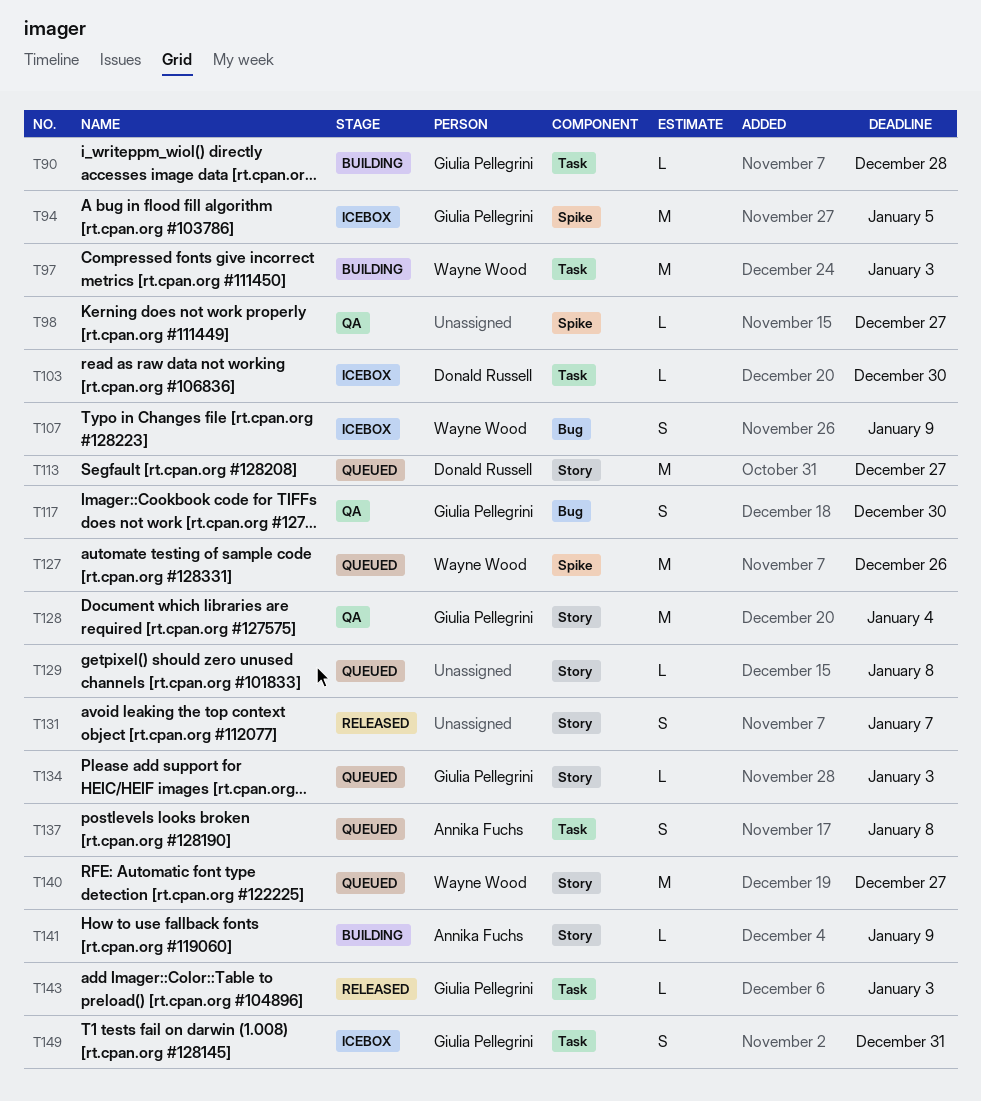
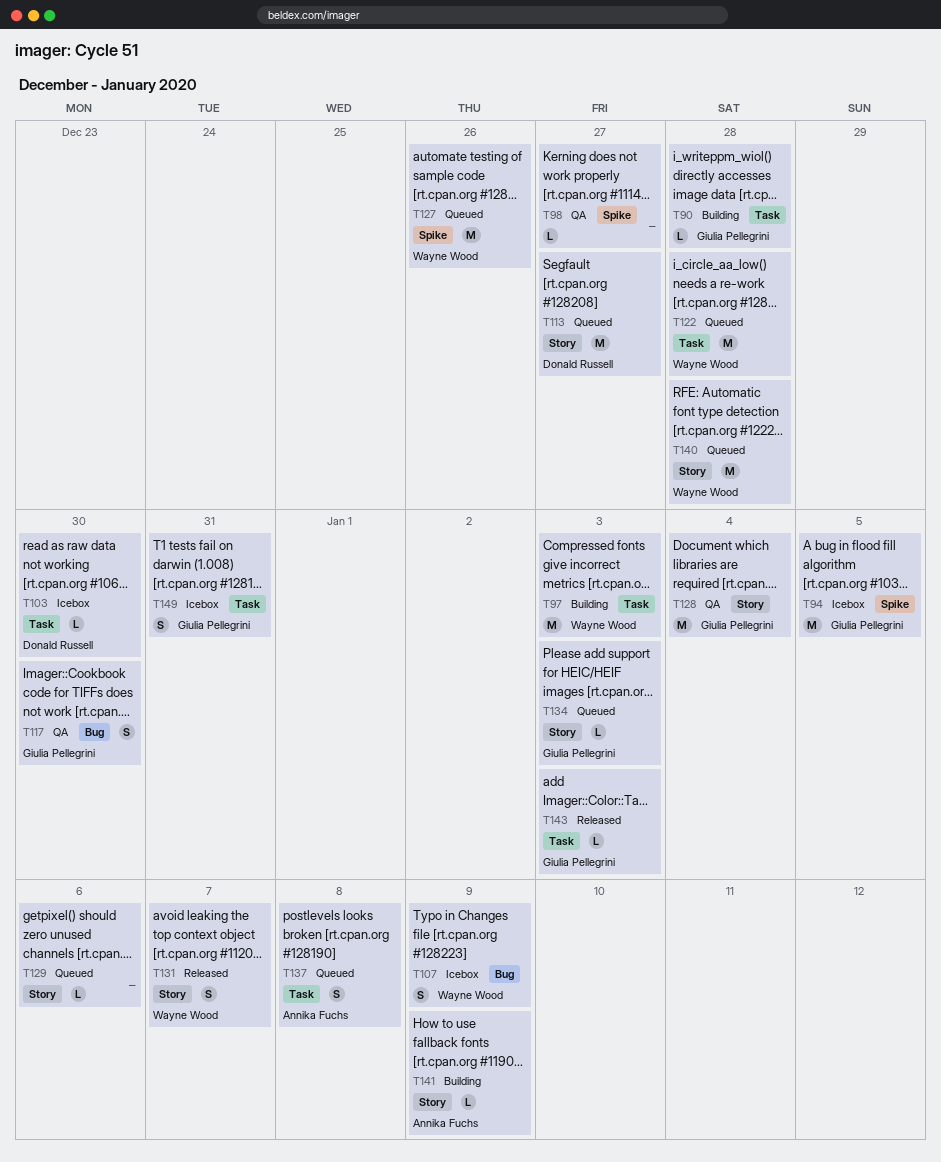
T122: none -> present
T129, due: Jan 8 -> Jan 6
T131, owner: none -> Wayne Wood
T140, due: Dec 27 -> Dec 28

